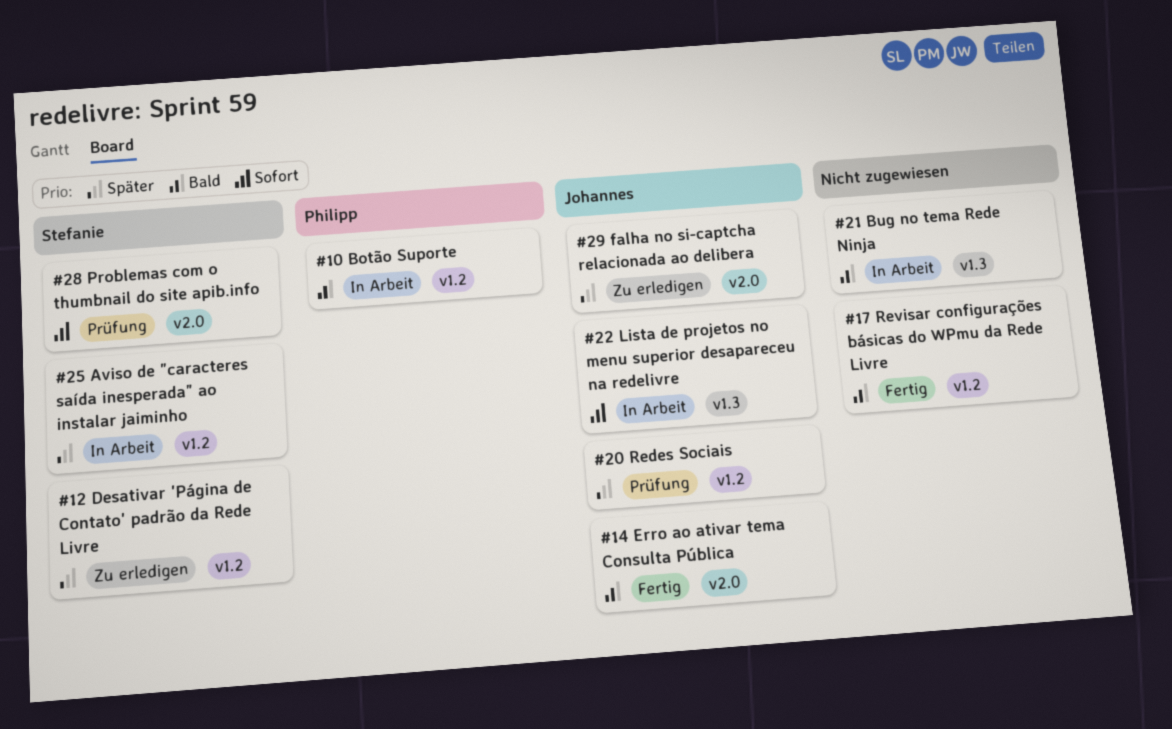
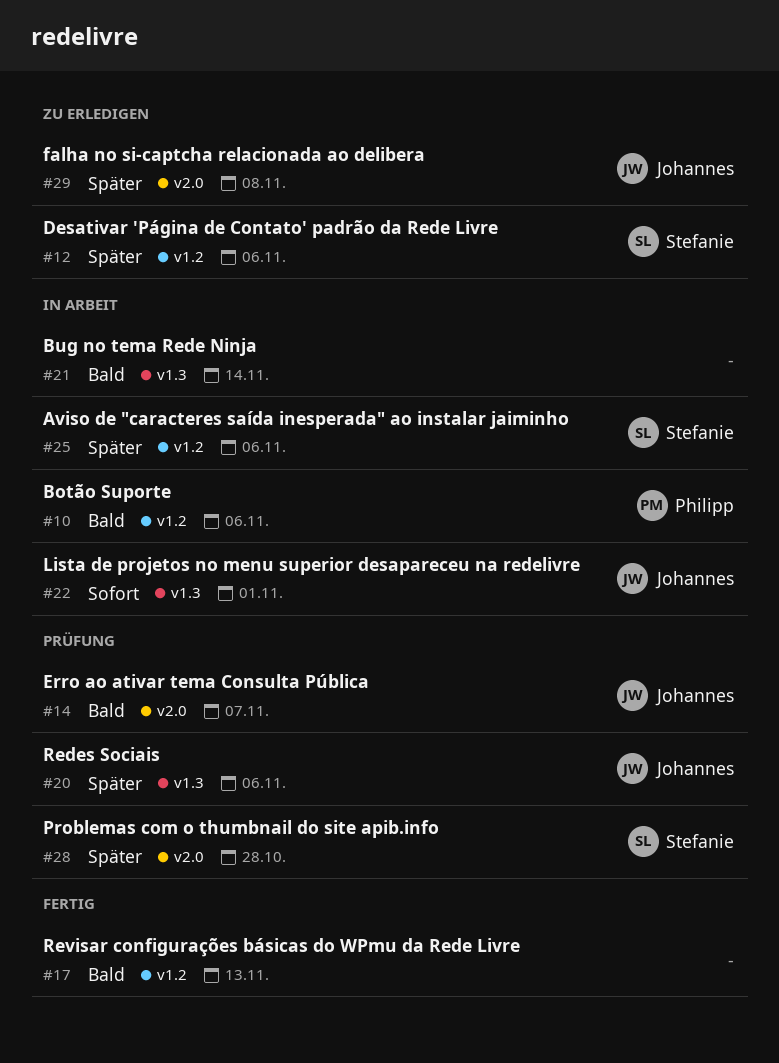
#14, status: Fertig -> Prüfung
#20, label: v1.2 -> v1.3
#28, priority: Sofort -> Später

